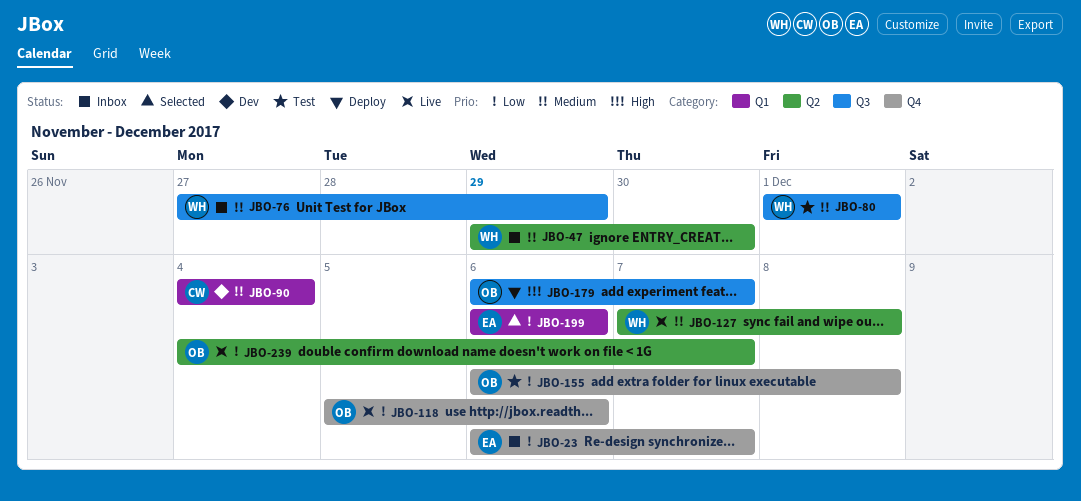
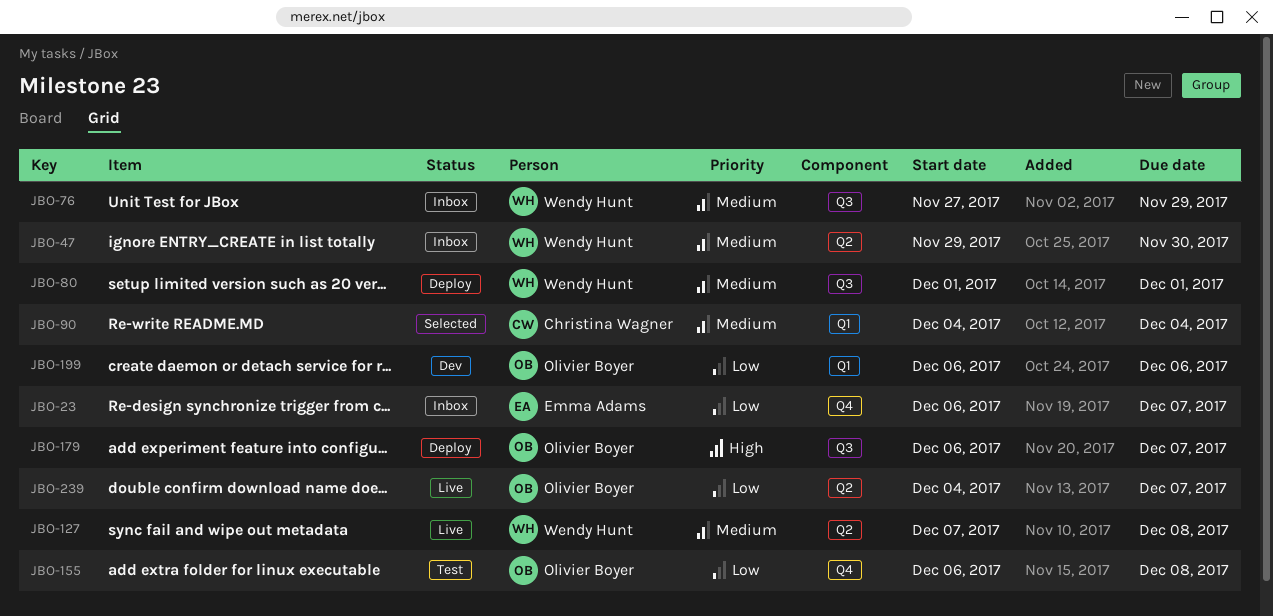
JBO-80, status: Test -> Deploy
JBO-90, status: Dev -> Selected
JBO-118: present -> none
JBO-199, status: Selected -> Dev
JBO-199, owner: Emma Adams -> Olivier Boyer

